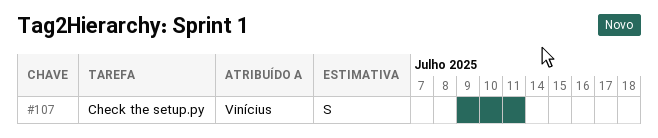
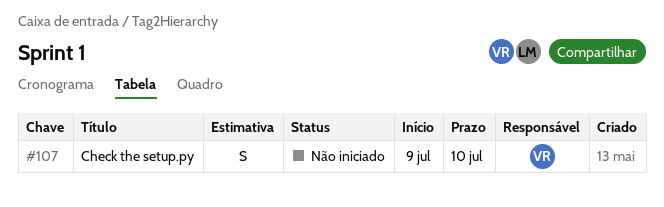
#107, due: Jul 11 -> Jul 10

